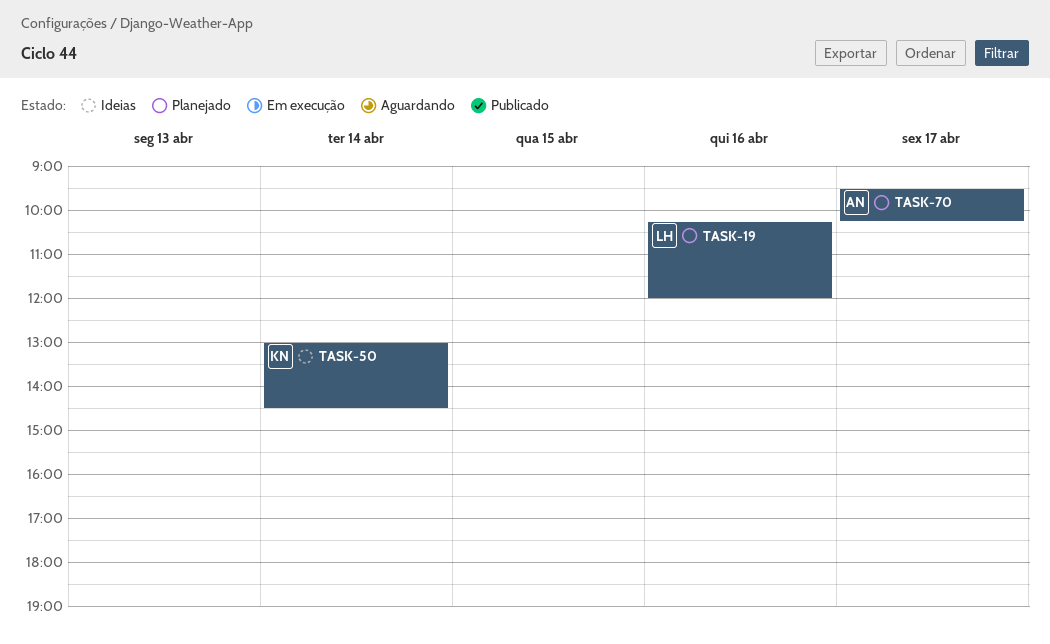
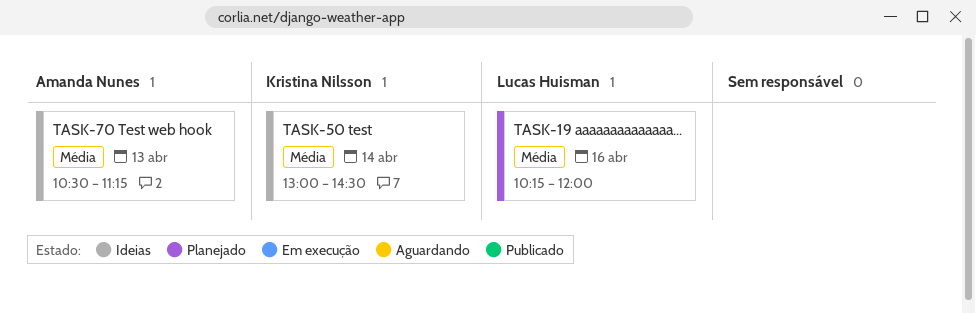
TASK-70, status: Planejado -> Ideias
TASK-70, day: Apr 17 -> Apr 13
TASK-70, begins: 09:30 -> 10:30
TASK-70, ends: 10:15 -> 11:15

